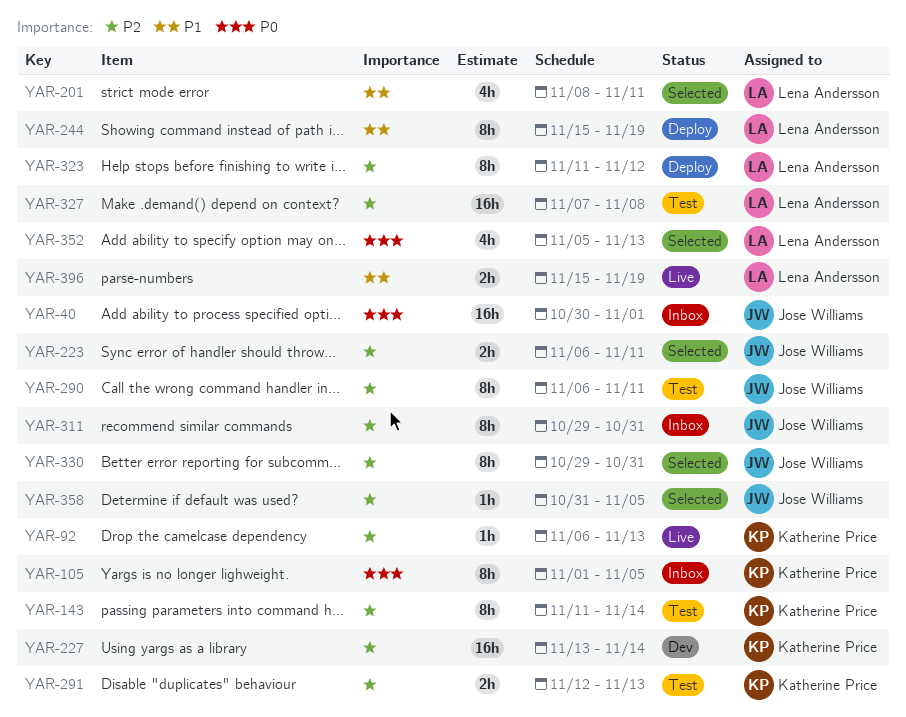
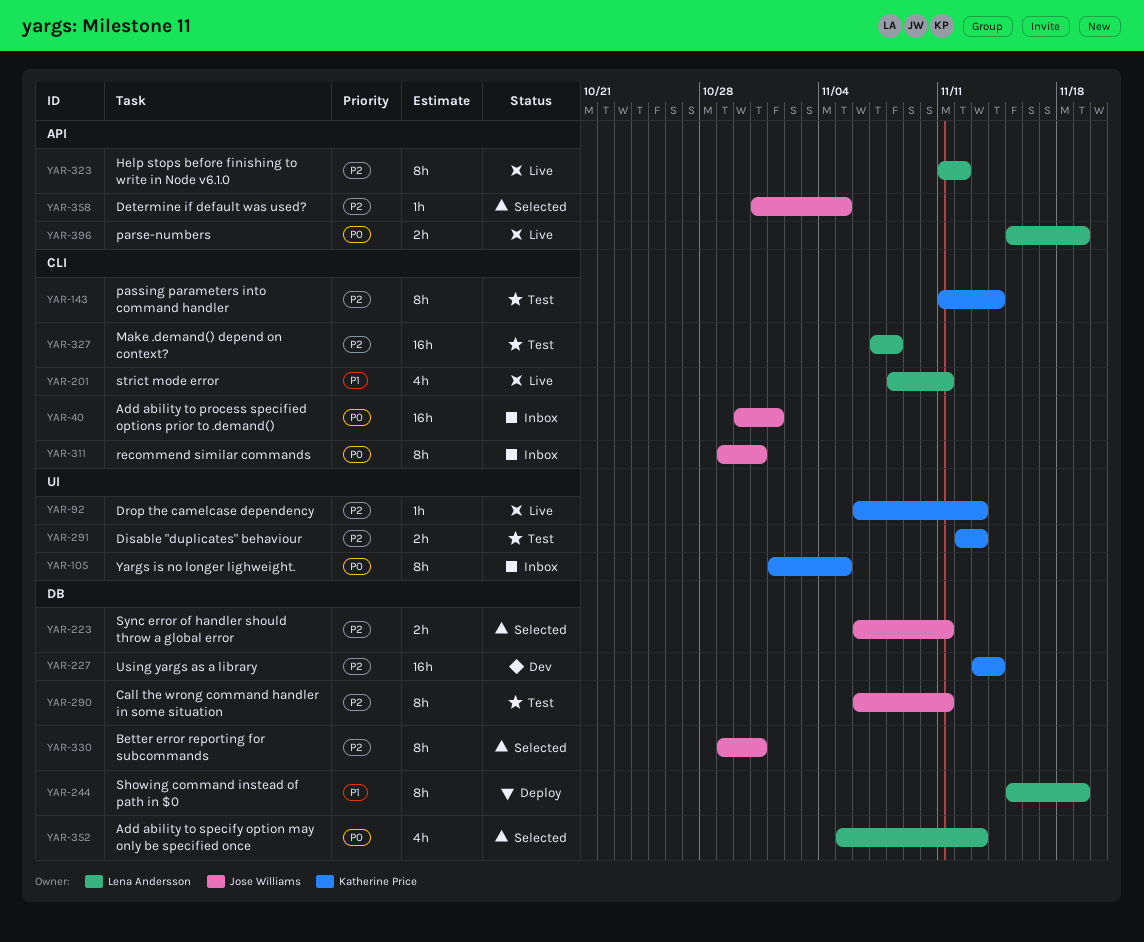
YAR-201, status: Selected -> Live
YAR-311, priority: P2 -> P0
YAR-323, status: Deploy -> Live
YAR-396, priority: P1 -> P0

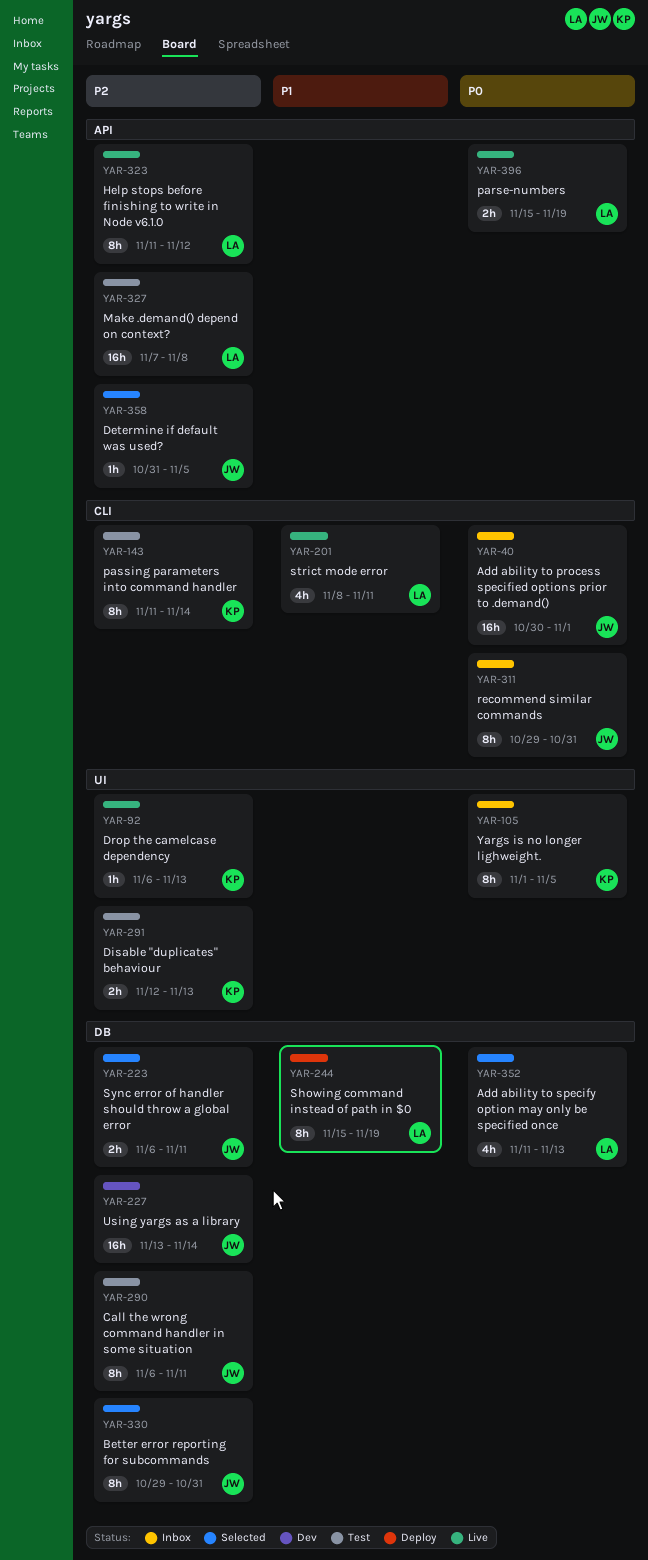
YAR-227, owner: Katherine Price -> Jose Williams
YAR-327, label: CLI -> API
YAR-352, start: Nov 5 -> Nov 11

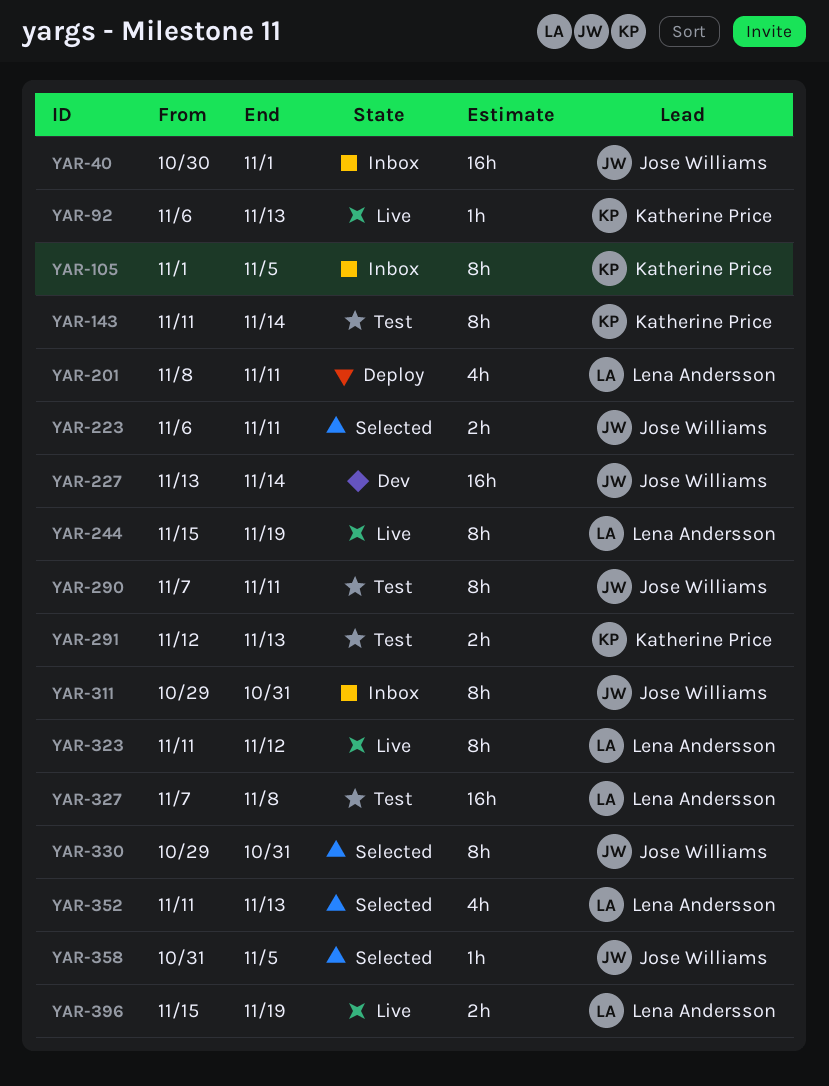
YAR-201, status: Live -> Deploy
YAR-244, status: Deploy -> Live
YAR-290, start: Nov 6 -> Nov 7

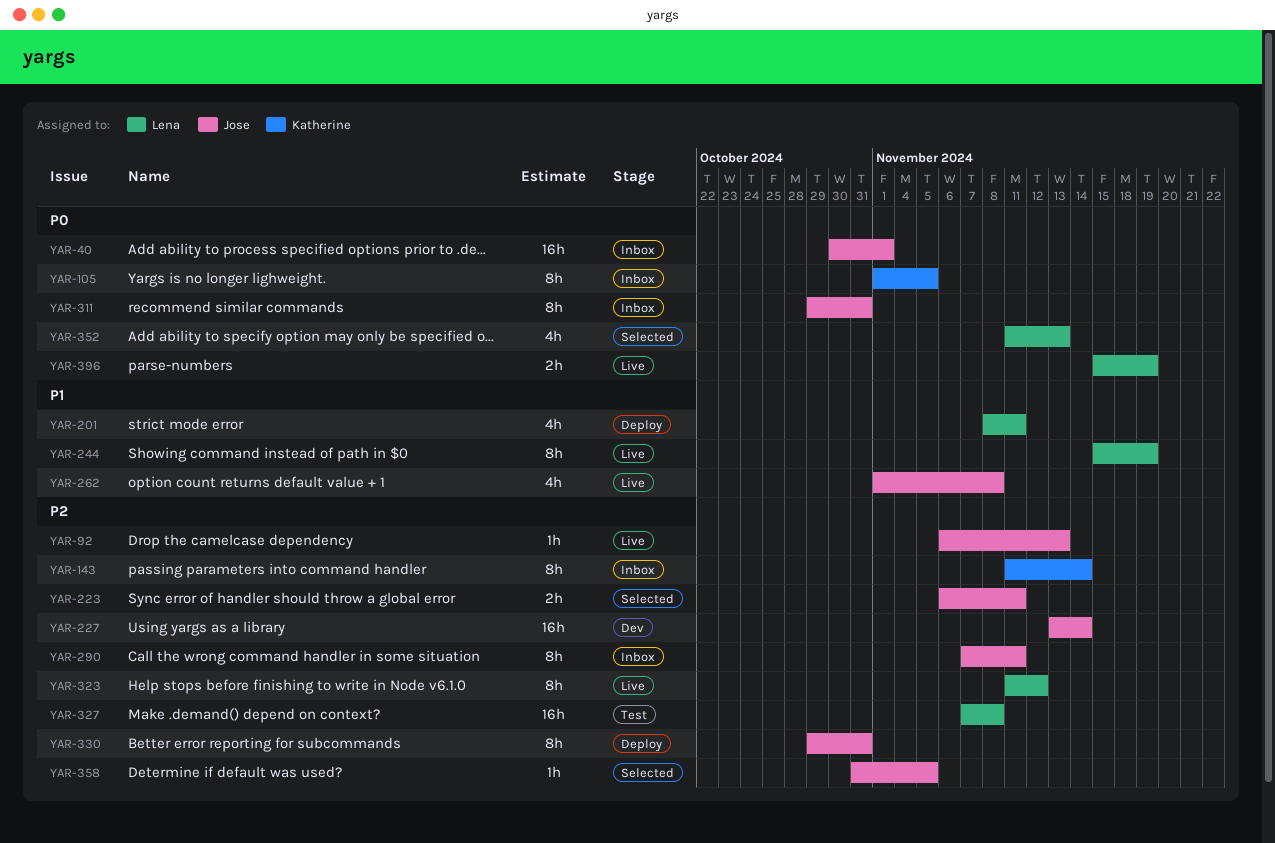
YAR-92, owner: Katherine Price -> Jose Williams
YAR-143, status: Test -> Inbox
YAR-262: none -> present
YAR-290, status: Test -> Inbox
YAR-291: present -> none
YAR-330, status: Selected -> Deploy

